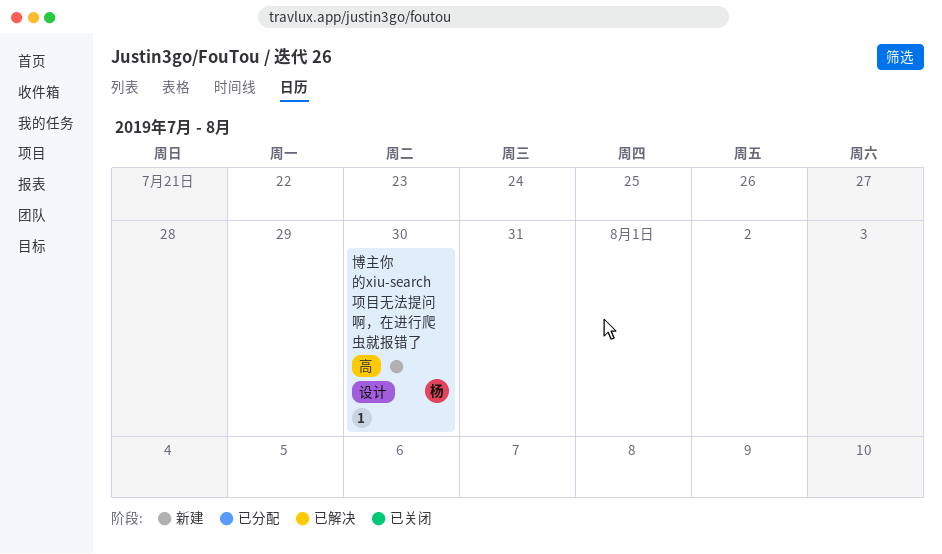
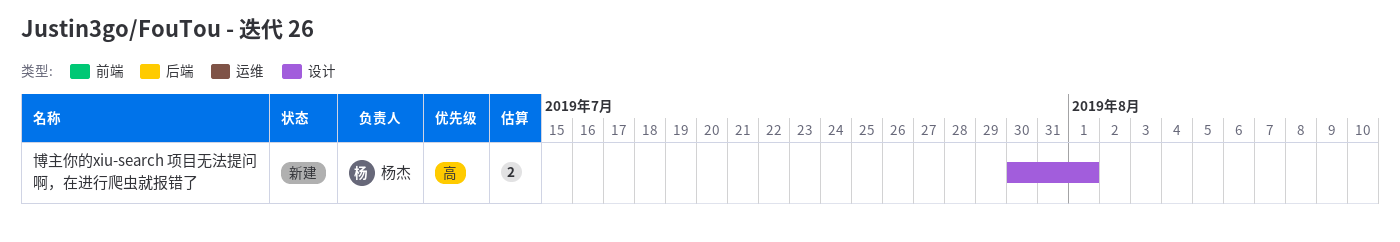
博主你的xiu-search 项目无法提问啊，在进行爬虫就报错了, estimate: 1 -> 2
博主你的xiu-search 项目无法提问啊，在进行爬虫就报错了, due: Jul 30 -> Aug 1

